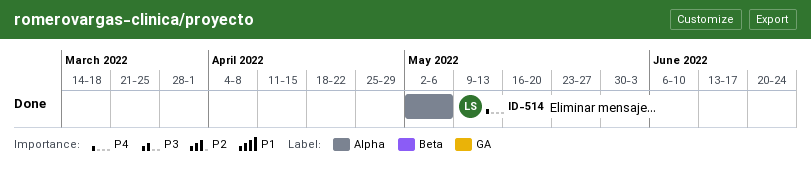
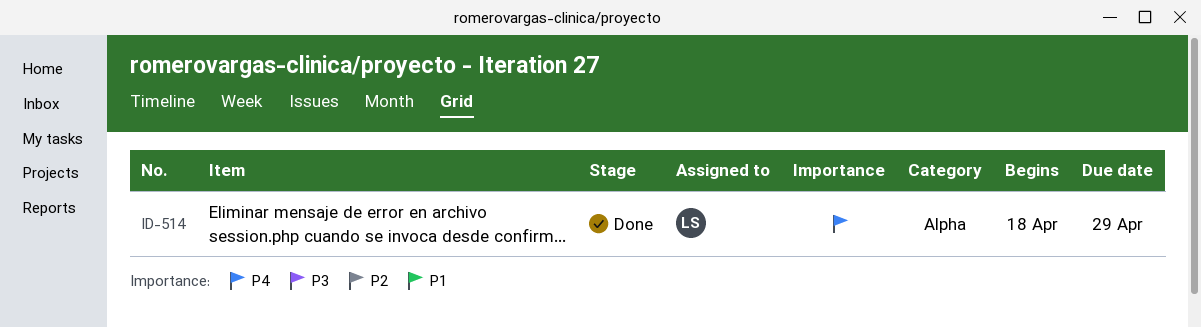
ID-514, start: May 2 -> Apr 18
ID-514, due: May 6 -> Apr 29

